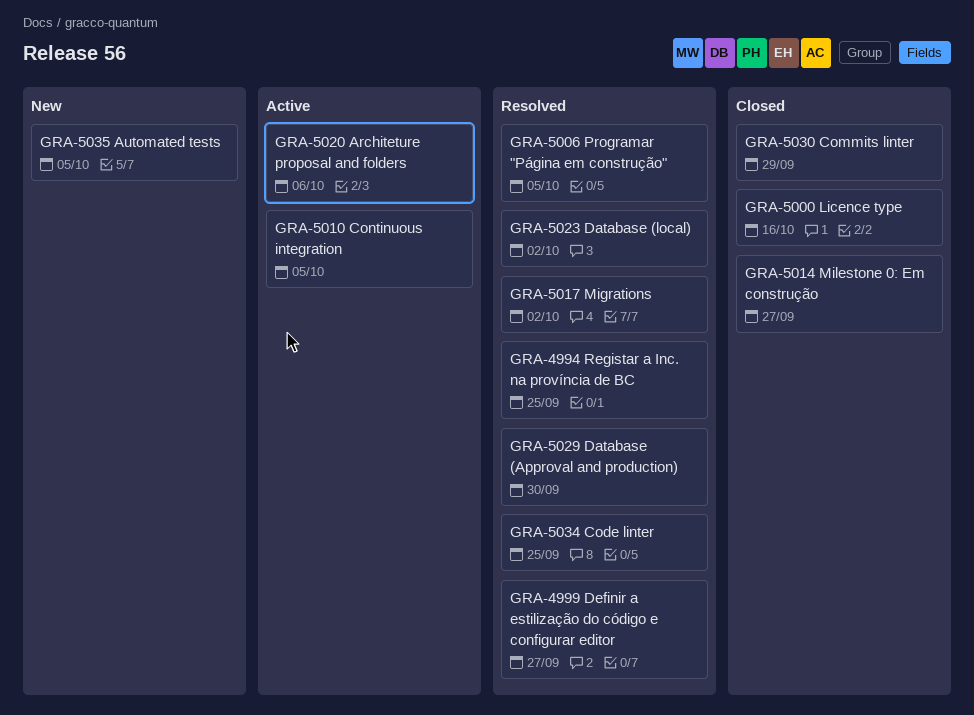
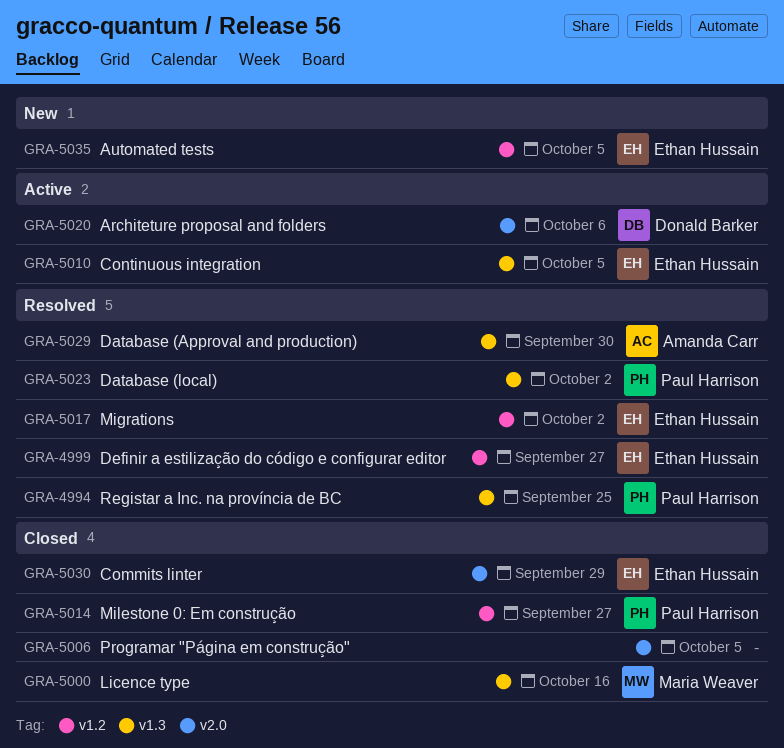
GRA-5006, status: Resolved -> Closed
GRA-5034: present -> none

